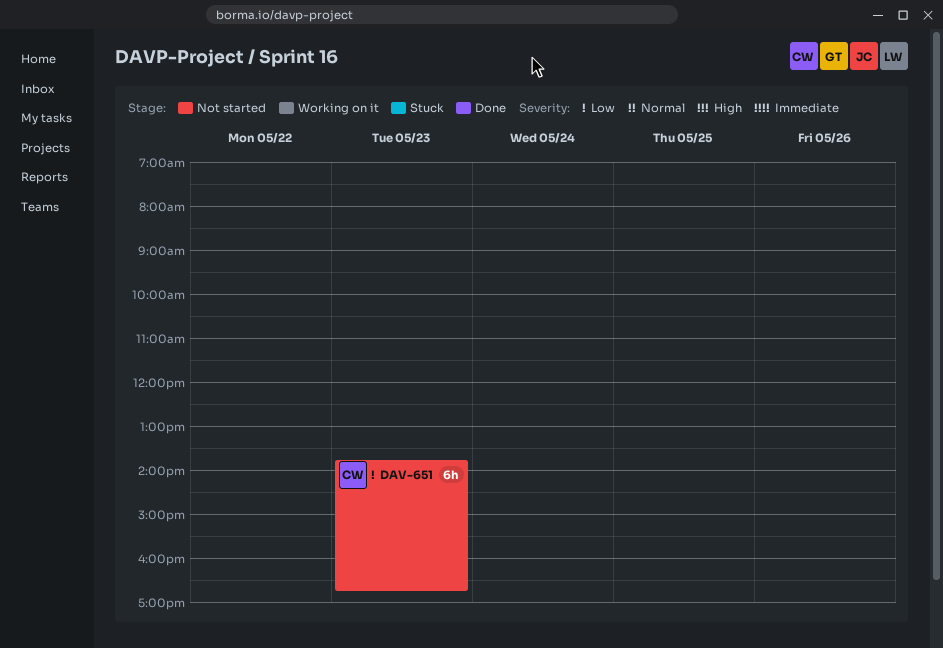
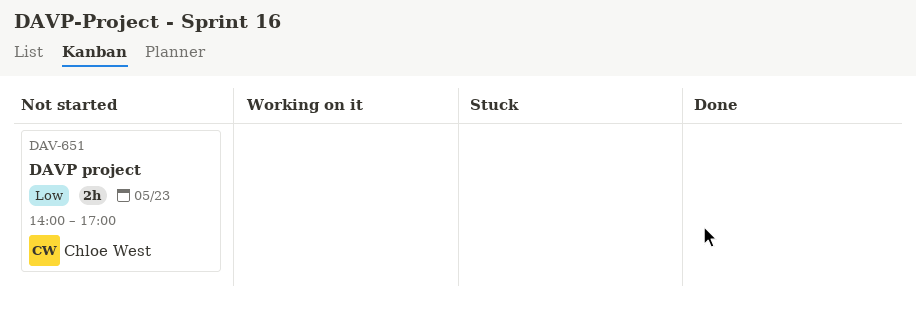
DAV-651, estimate: 6h -> 2h
DAV-651, begins: 13:45 -> 14:00
DAV-651, ends: 16:45 -> 17:00

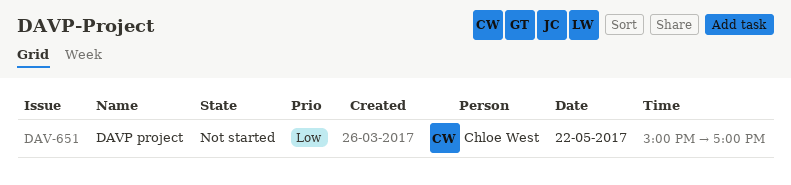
DAV-651, day: May 23 -> May 22
DAV-651, begins: 14:00 -> 15:00

